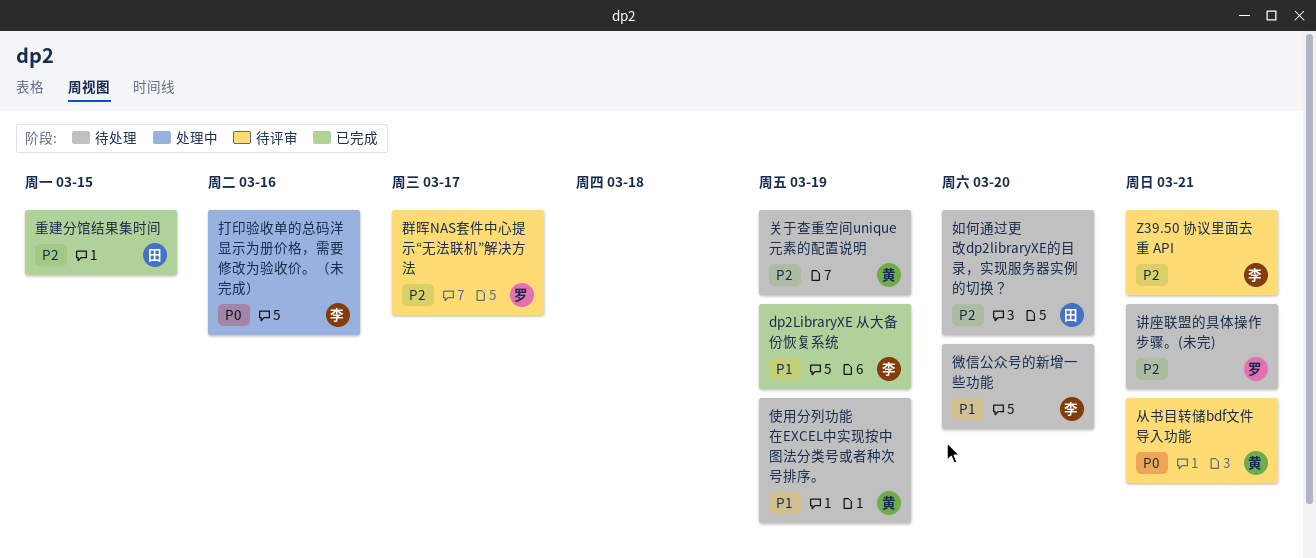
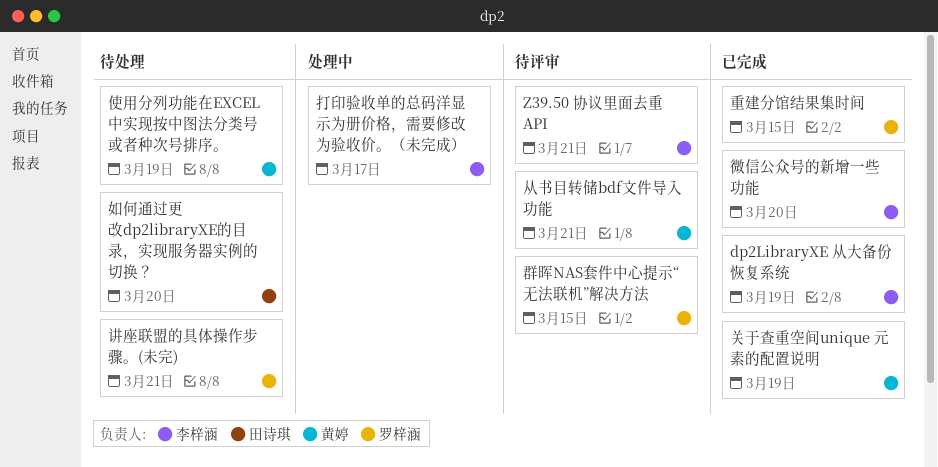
关于查重空间unique 元素的配置说明, status: 待处理 -> 已完成
微信公众号的新增一些功能, status: 待处理 -> 已完成
打印验收单的总码洋显示为册价格，需要修改为验收价。（未完成）, due: Mar 16 -> Mar 17
群晖NAS套件中心提示“无法联机”解决方法, due: Mar 17 -> Mar 15
重建分馆结果集时间, owner: 田诗琪 -> 罗梓涵

